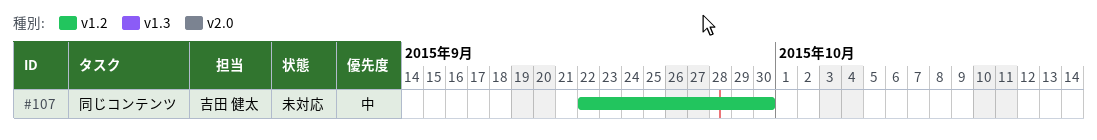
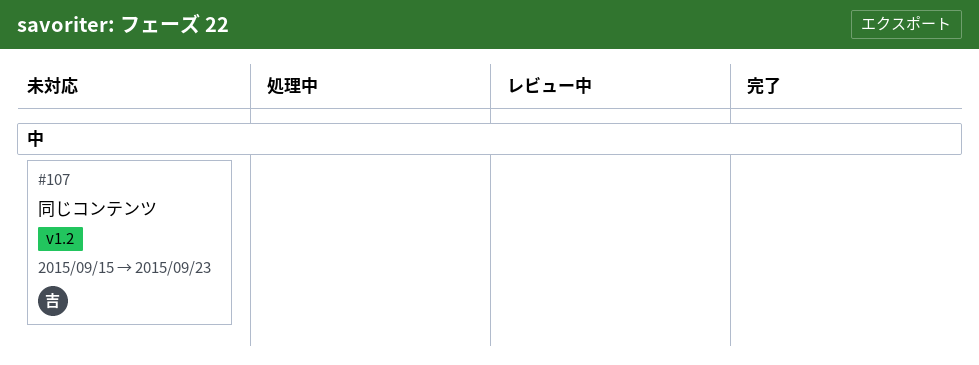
#107, start: Sep 22 -> Sep 15
#107, due: Sep 30 -> Sep 23

